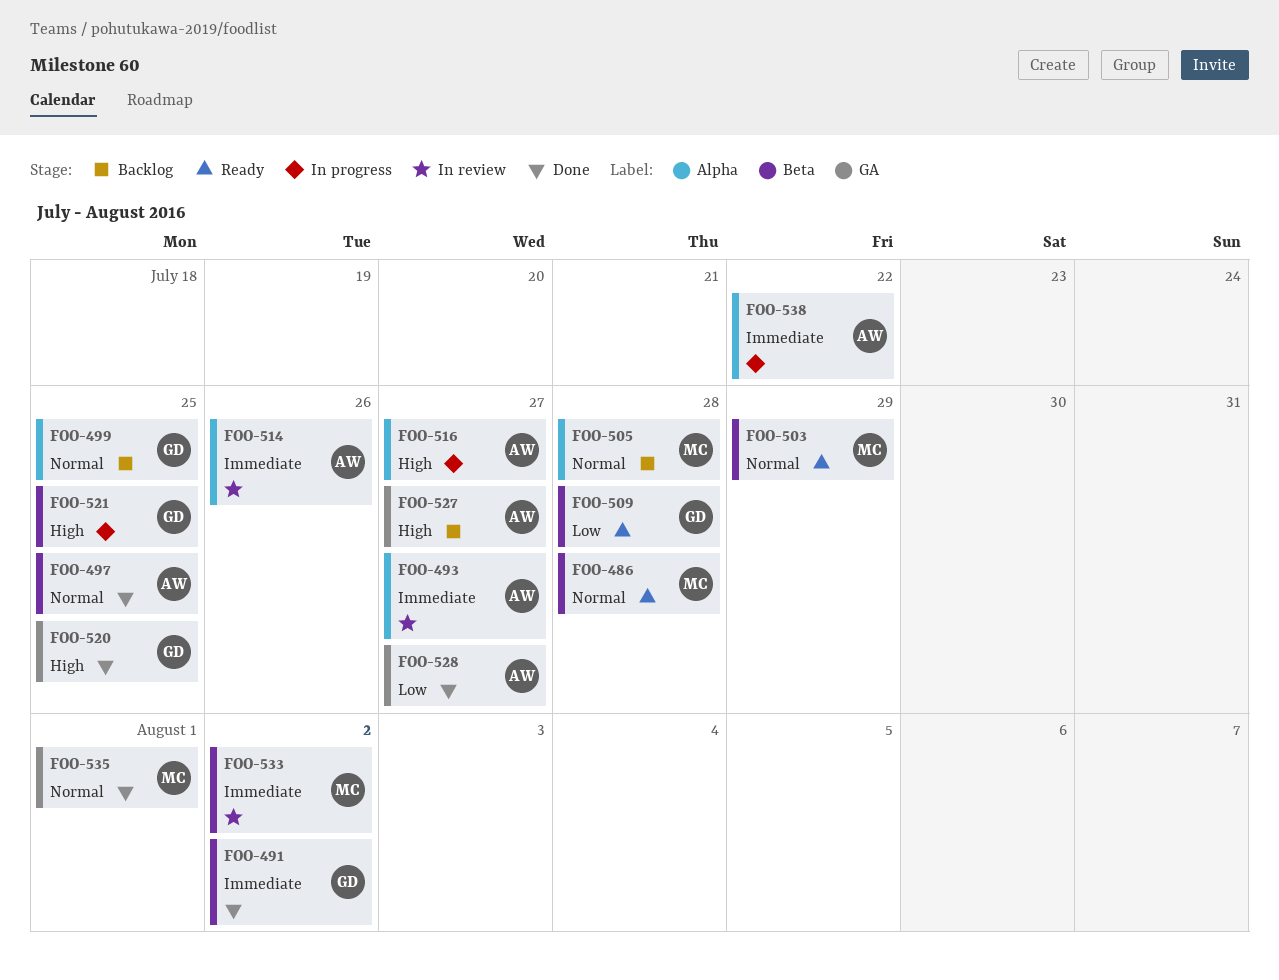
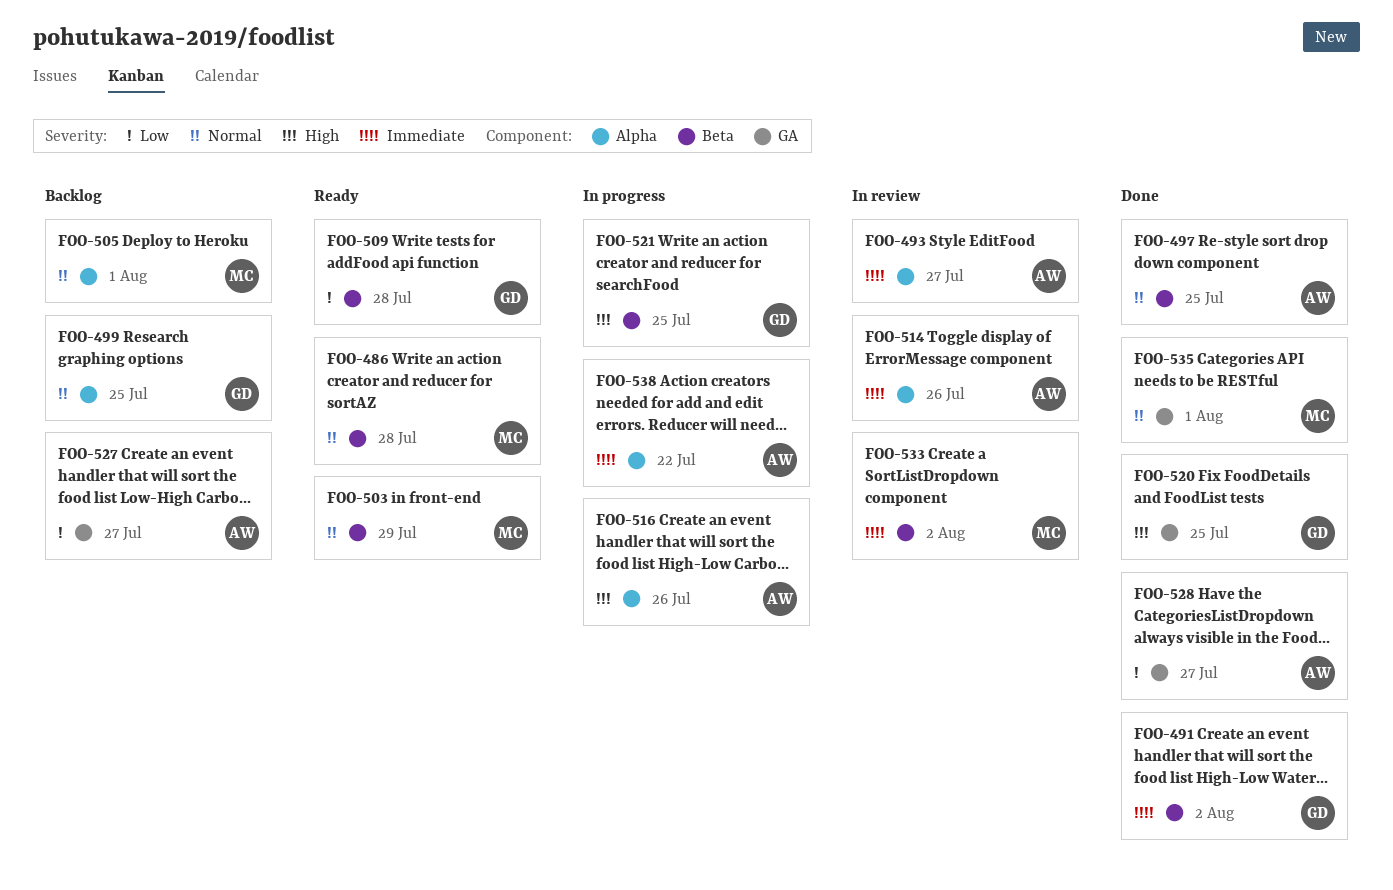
FOO-505, due: Jul 28 -> Aug 1
FOO-516, due: Jul 27 -> Jul 26
FOO-527, priority: High -> Low

